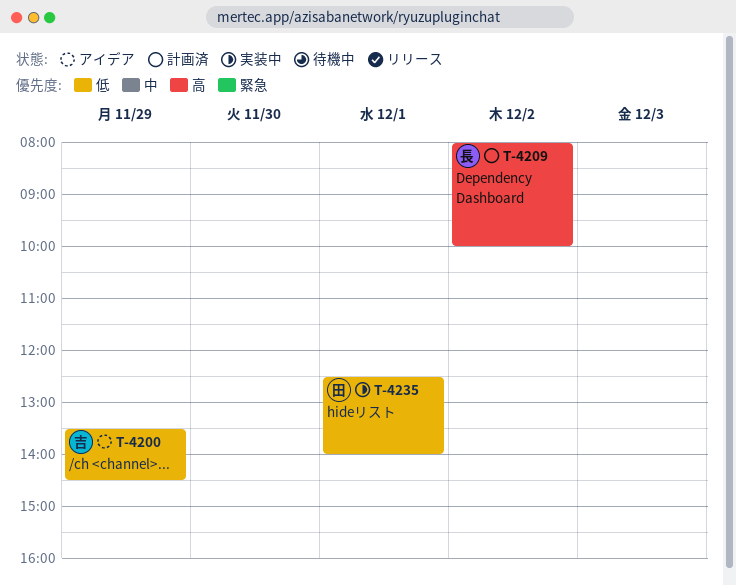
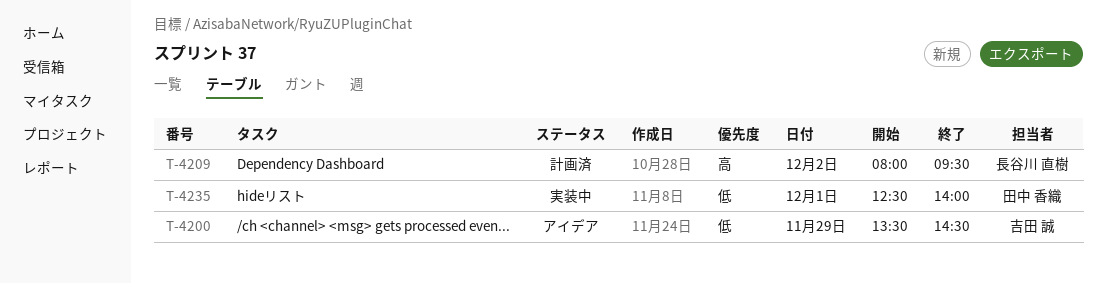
T-4209, ends: 10:00 -> 09:30

